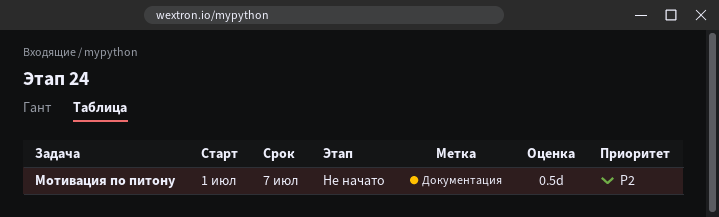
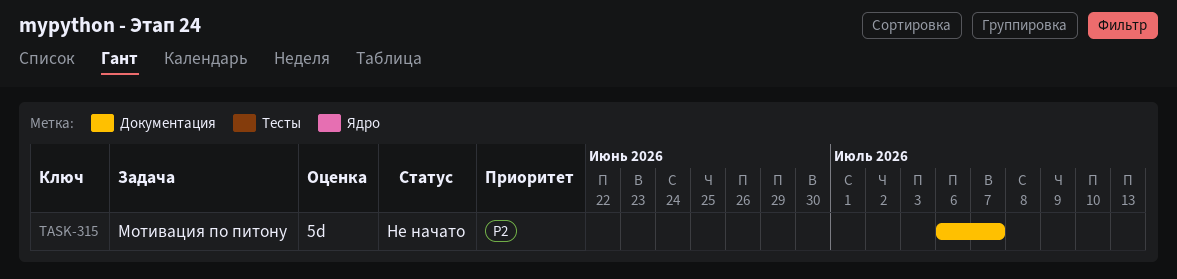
Мотивация по питону, estimate: 0.5d -> 5d
Мотивация по питону, start: Jul 1 -> Jul 6

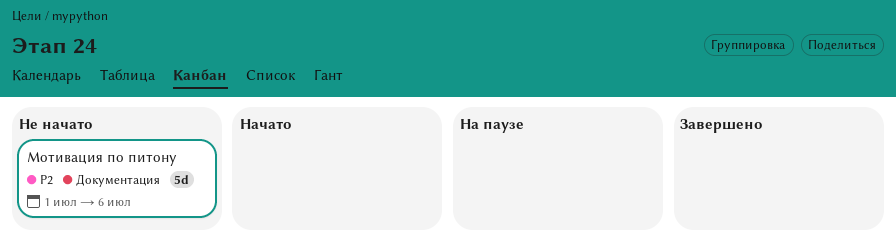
Мотивация по питону, start: Jul 6 -> Jul 1
Мотивация по питону, due: Jul 7 -> Jul 6

